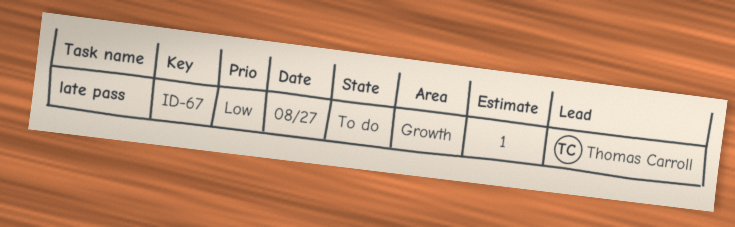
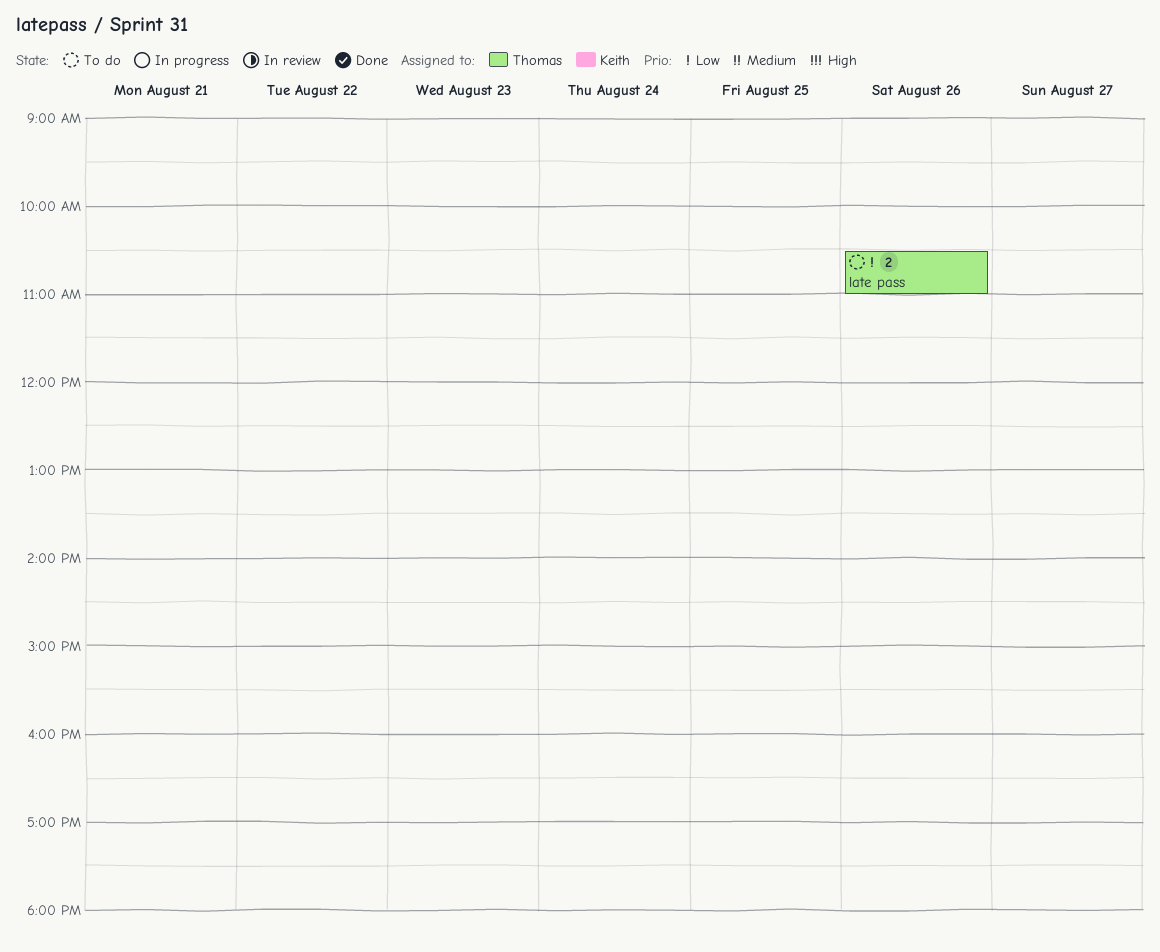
late pass, estimate: 1 -> 2
late pass, day: Aug 27 -> Aug 26

